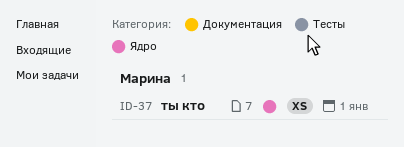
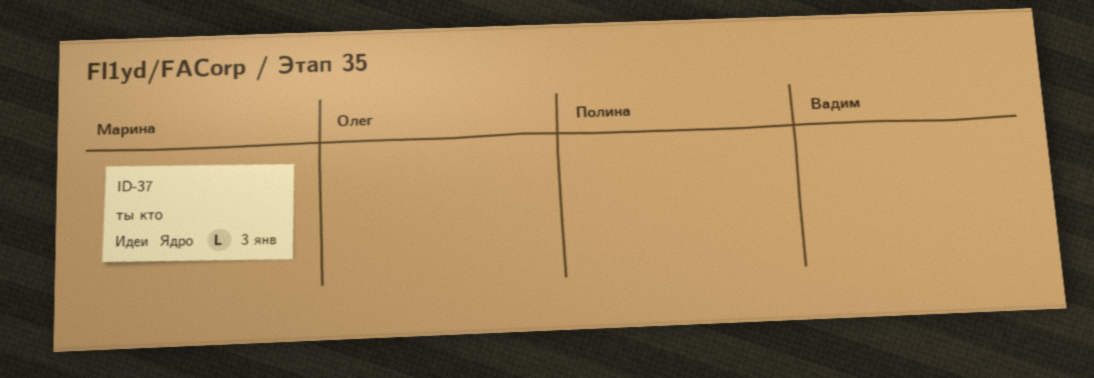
ID-37, estimate: XS -> L
ID-37, due: Jan 1 -> Jan 3

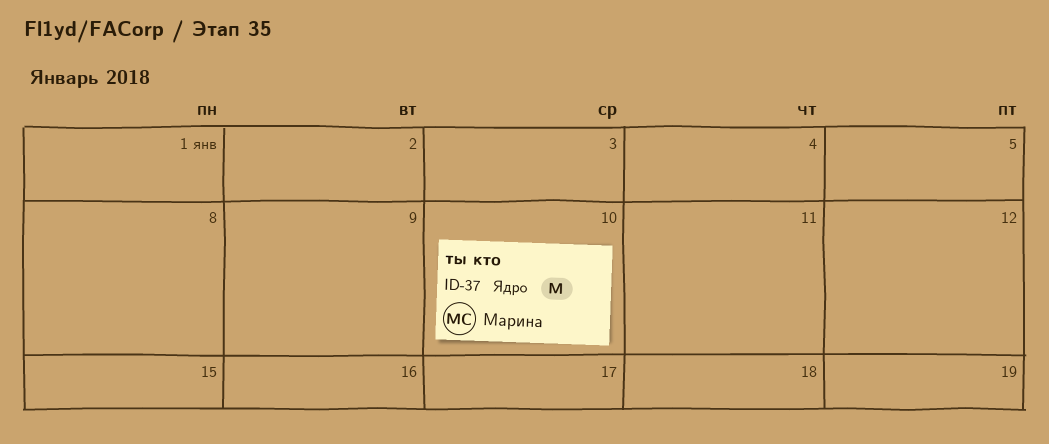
ID-37, estimate: L -> M
ID-37, due: Jan 3 -> Jan 10

